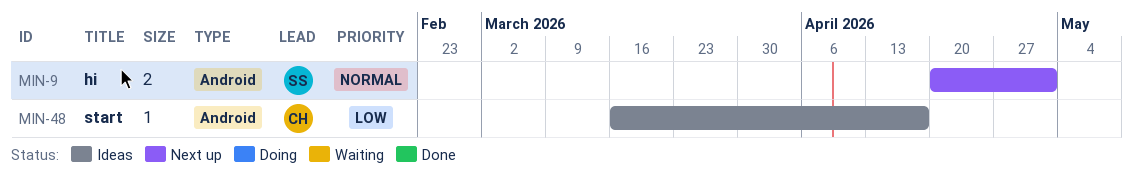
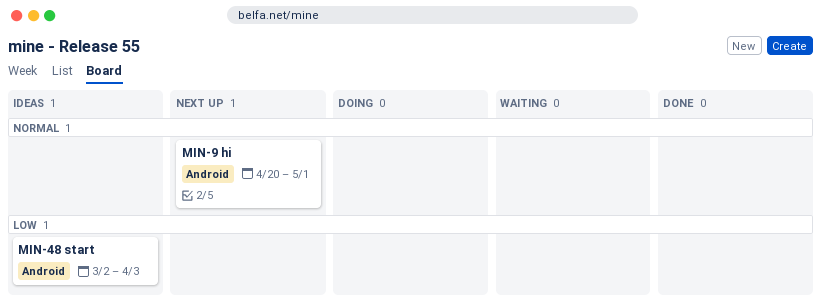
MIN-48, start: Mar 16 -> Mar 2
MIN-48, due: Apr 17 -> Apr 3

